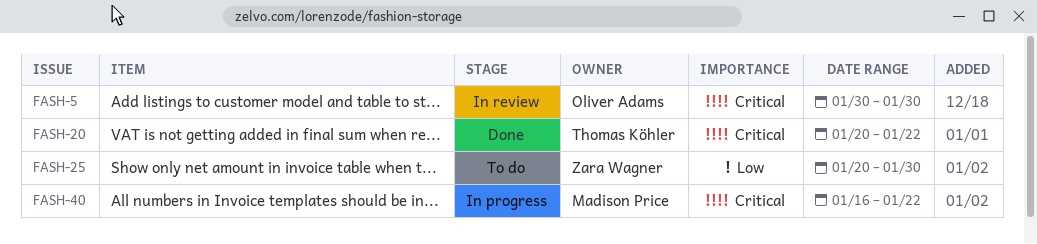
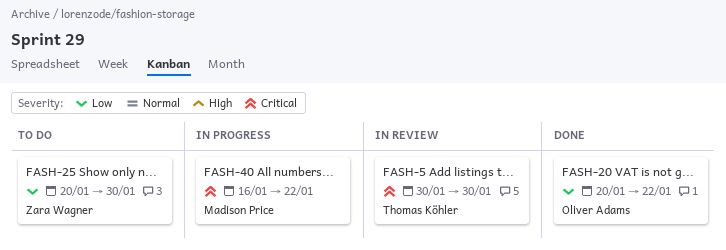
FASH-5, owner: Oliver Adams -> Thomas Köhler
FASH-20, owner: Thomas Köhler -> Oliver Adams
FASH-20, priority: Critical -> Low

